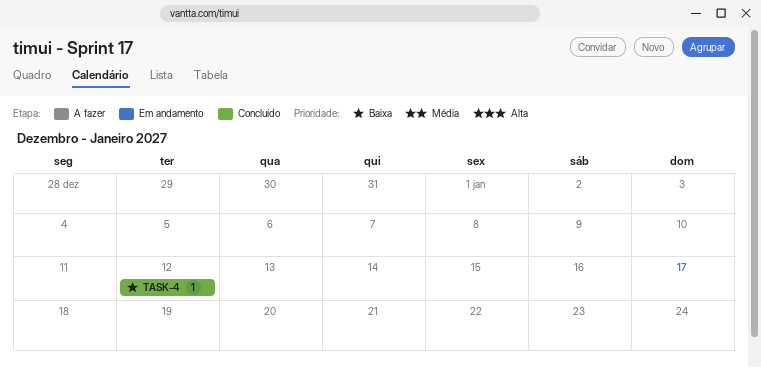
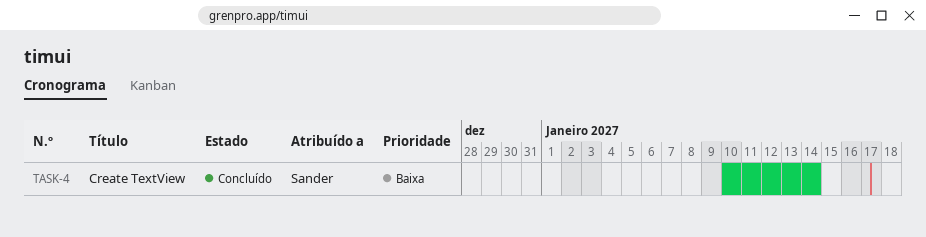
TASK-4, start: Jan 12 -> Jan 10
TASK-4, due: Jan 12 -> Jan 14

